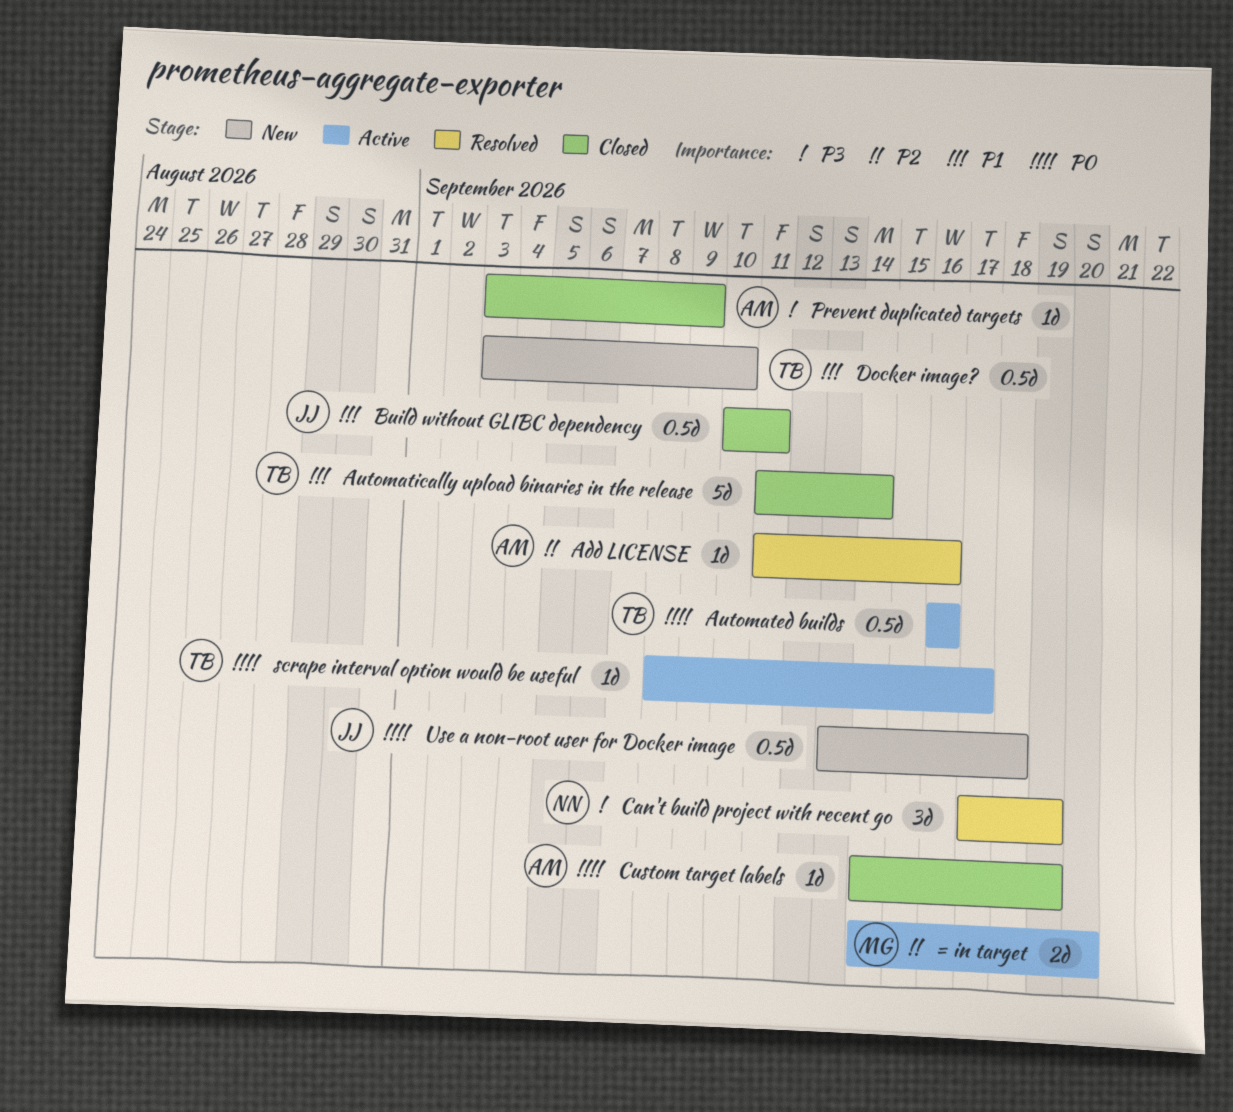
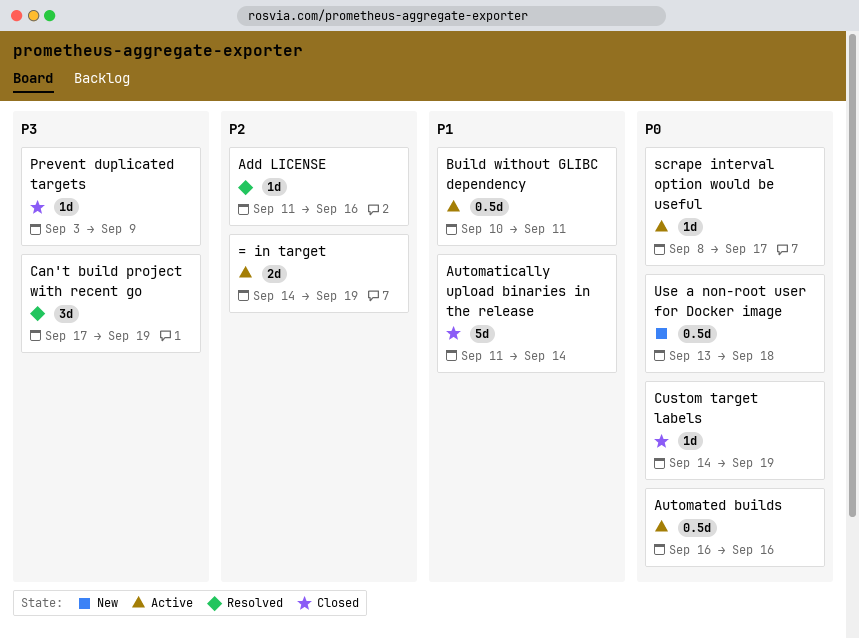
= in target, due: Sep 20 -> Sep 19
Build without GLIBC dependency, status: Closed -> Active
Docker image?: present -> none

